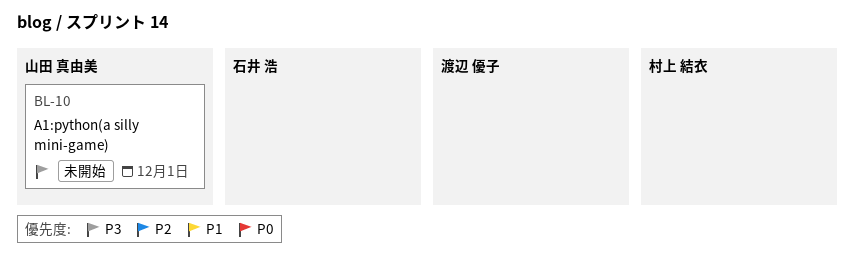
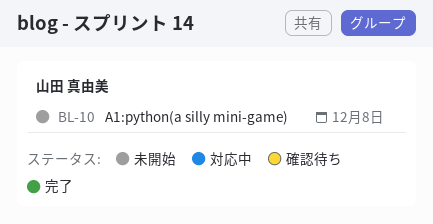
BL-10, due: Dec 1 -> Dec 8

